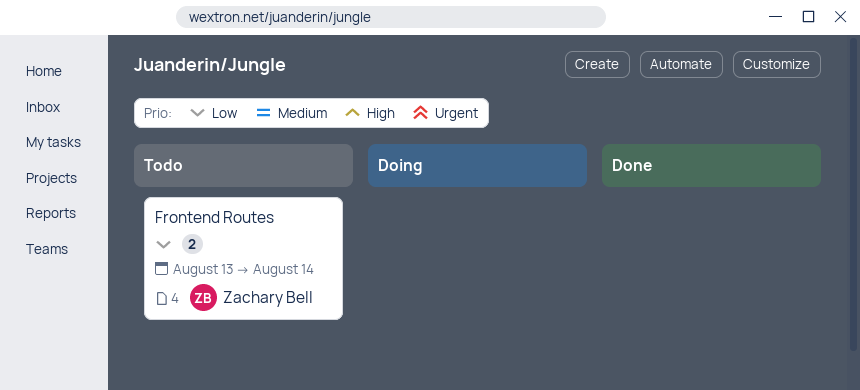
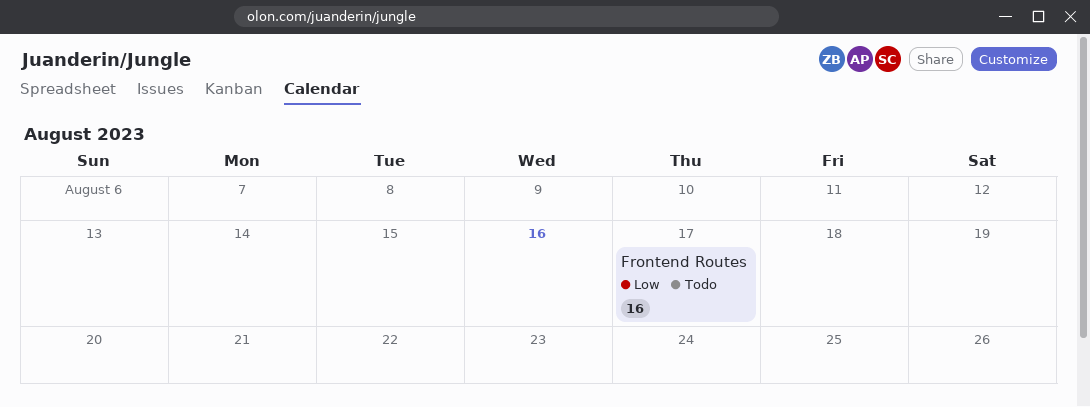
Frontend Routes, estimate: 2 -> 16
Frontend Routes, due: Aug 14 -> Aug 17

